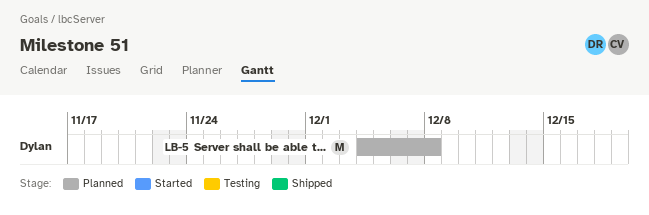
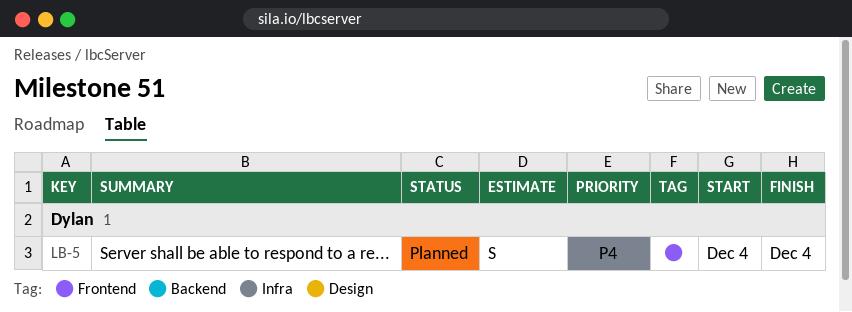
LB-5, estimate: M -> S
LB-5, due: Dec 8 -> Dec 4

